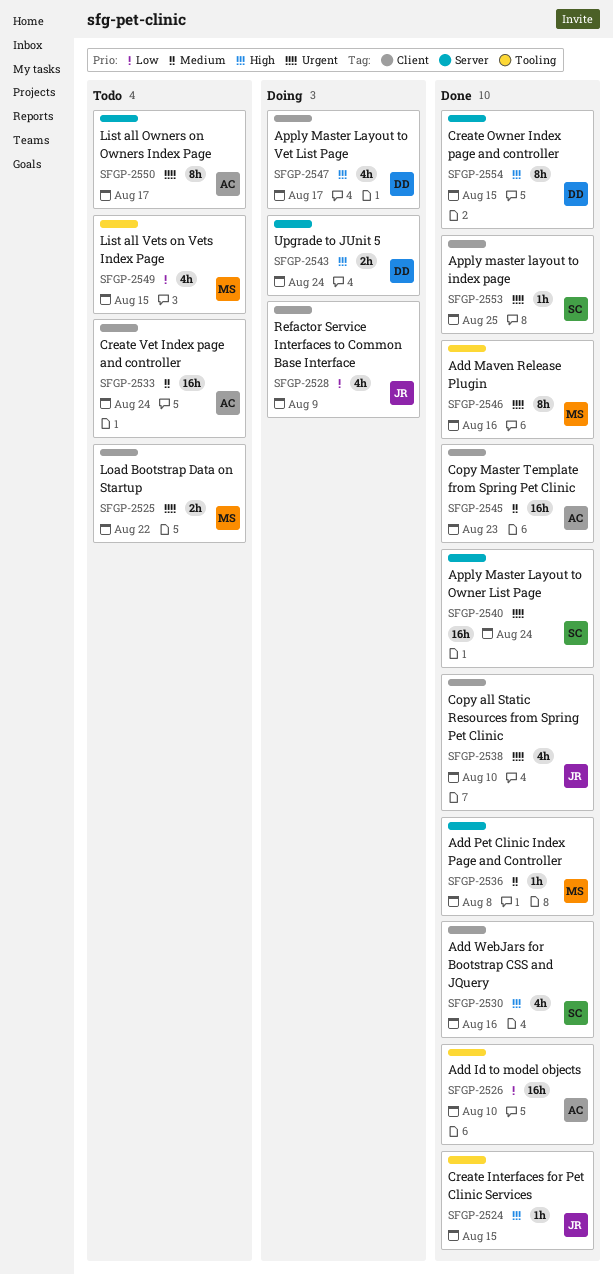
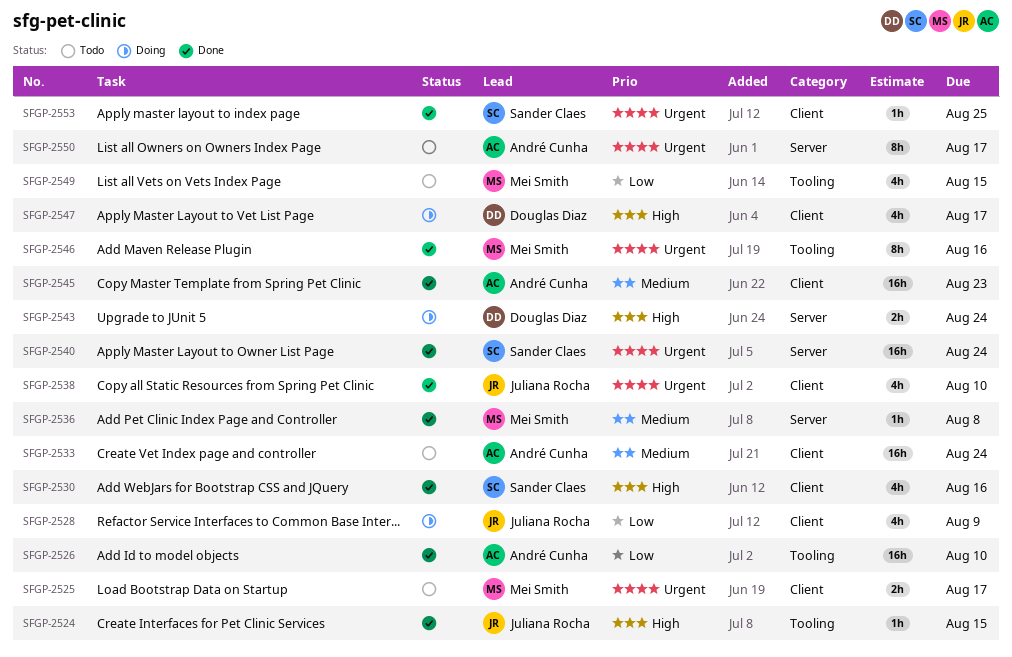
SFGP-2525, due: Aug 22 -> Aug 17
SFGP-2554: present -> none

